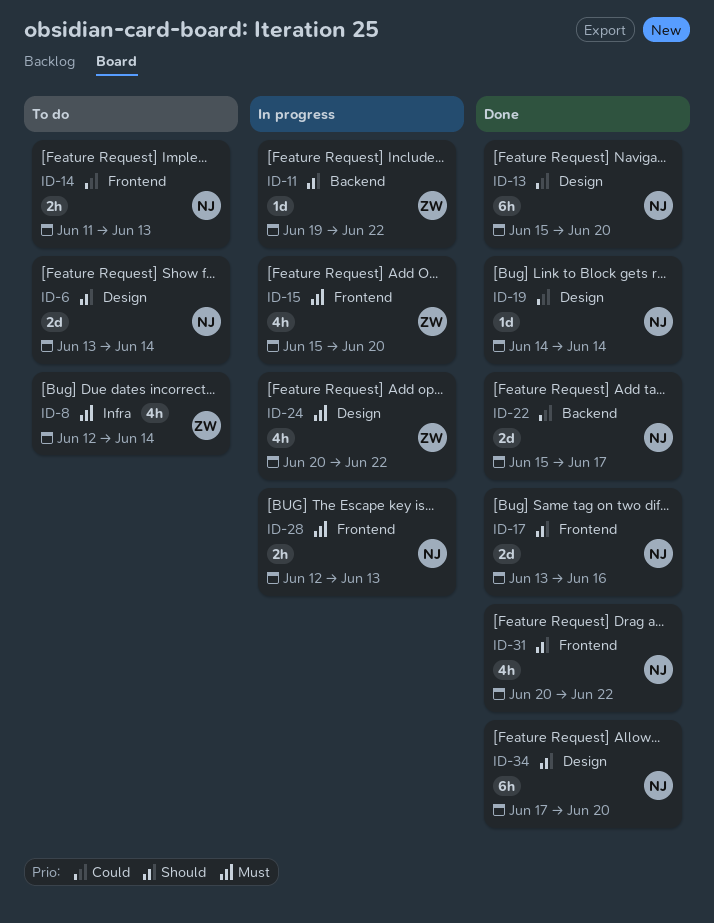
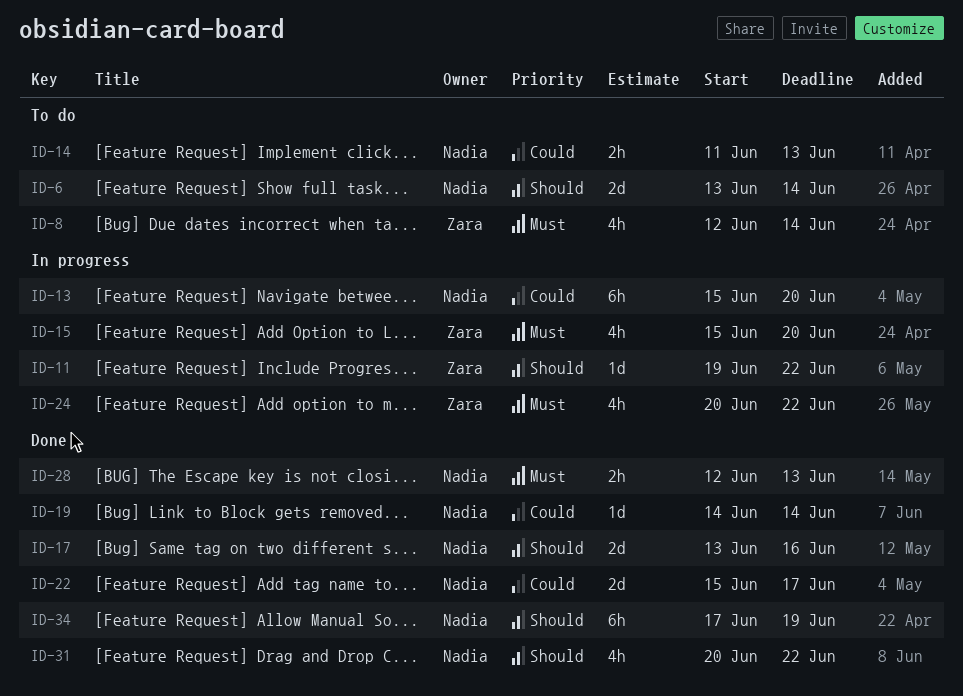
ID-13, status: Done -> In progress
ID-28, status: In progress -> Done
ID-34, due: Jun 20 -> Jun 19

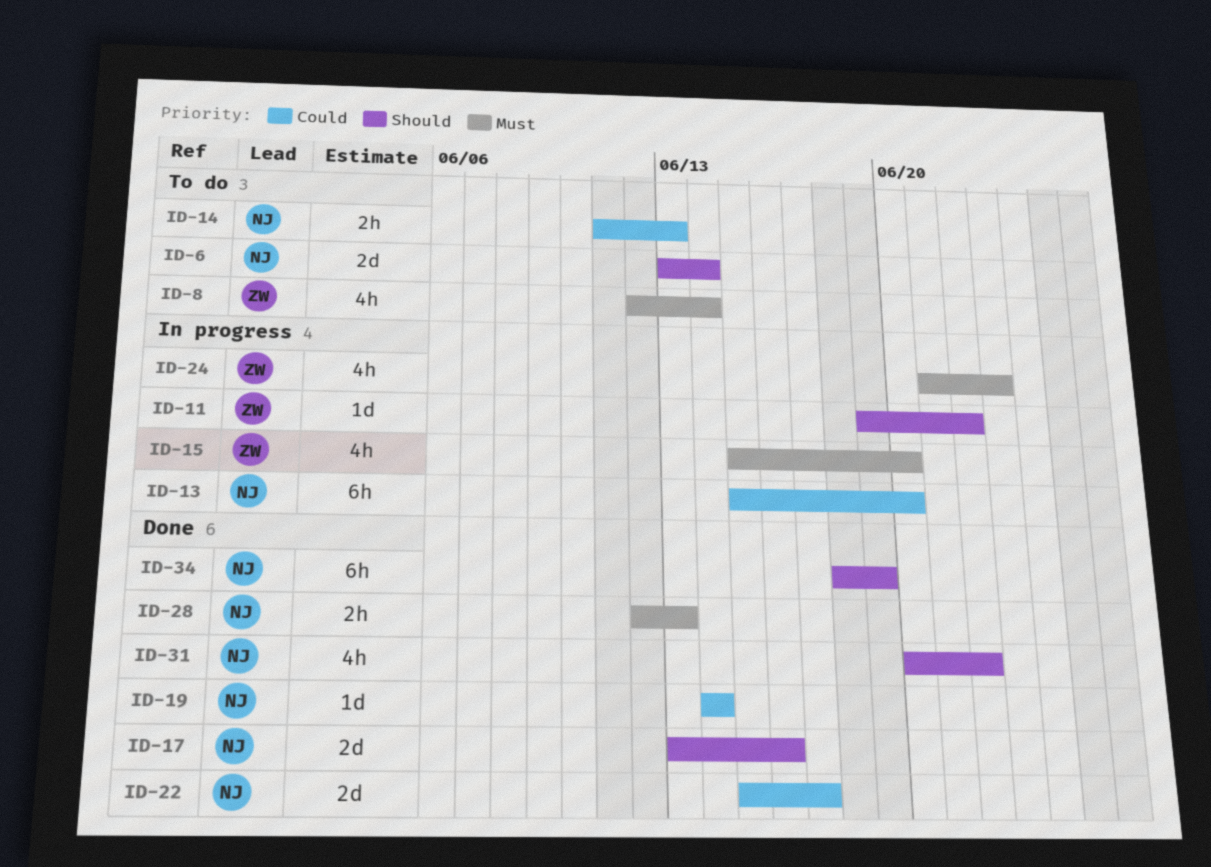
ID-24, start: Jun 20 -> Jun 21
ID-24, due: Jun 22 -> Jun 23
ID-34, start: Jun 17 -> Jun 18

